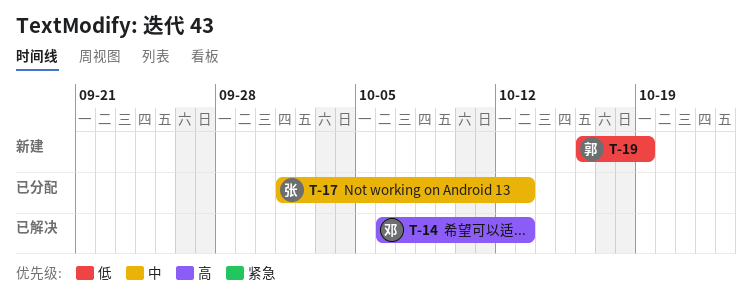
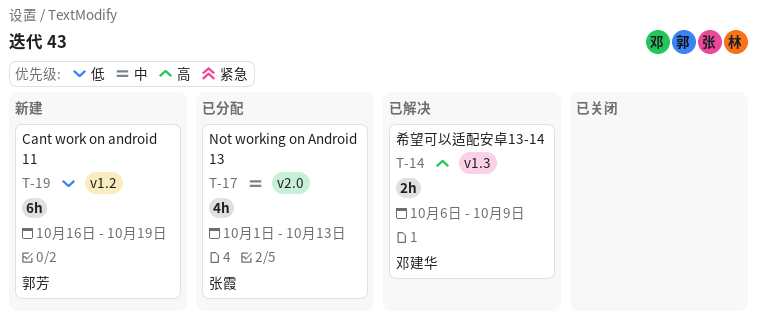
T-14, due: Oct 13 -> Oct 9

